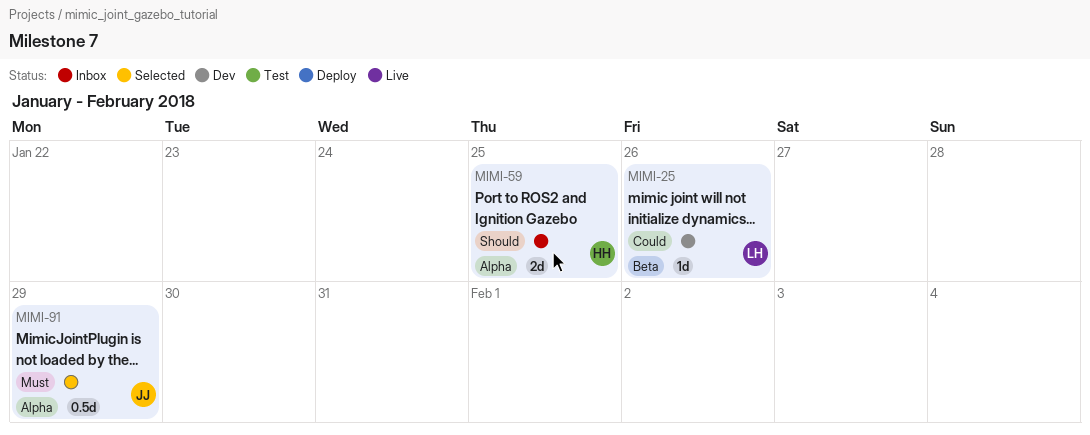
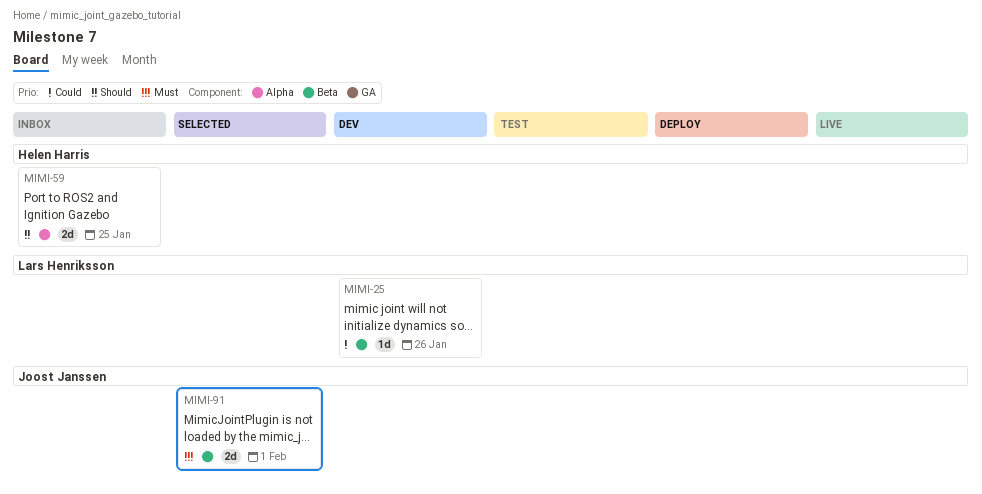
MIMI-91, label: Alpha -> Beta
MIMI-91, estimate: 0.5d -> 2d
MIMI-91, due: Jan 29 -> Feb 1

